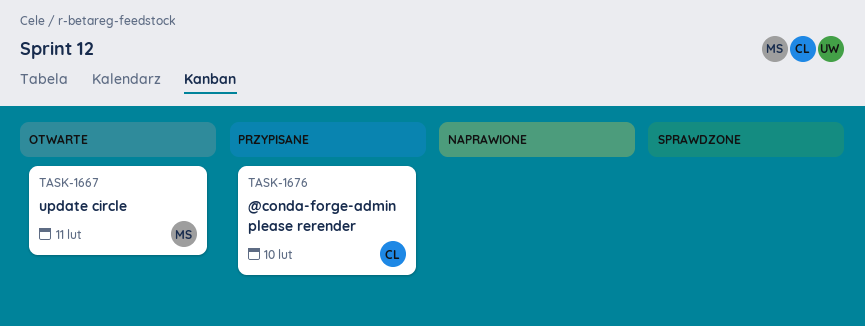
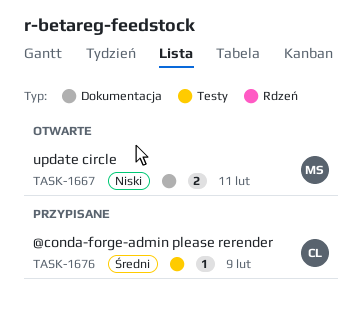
TASK-1676, due: Feb 10 -> Feb 9

